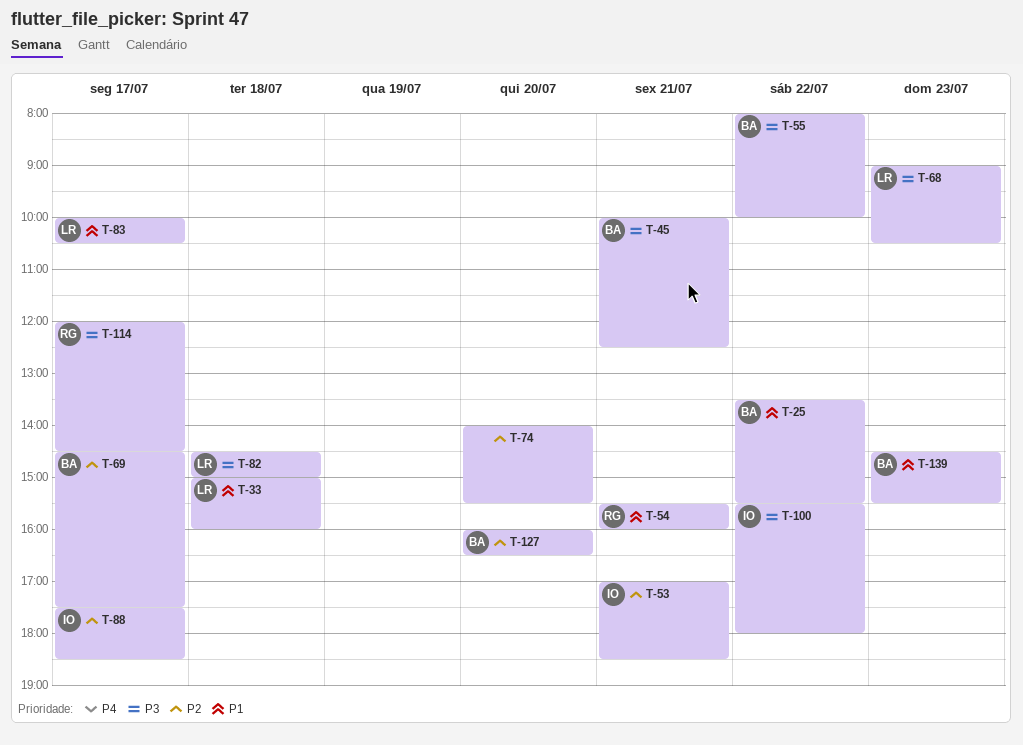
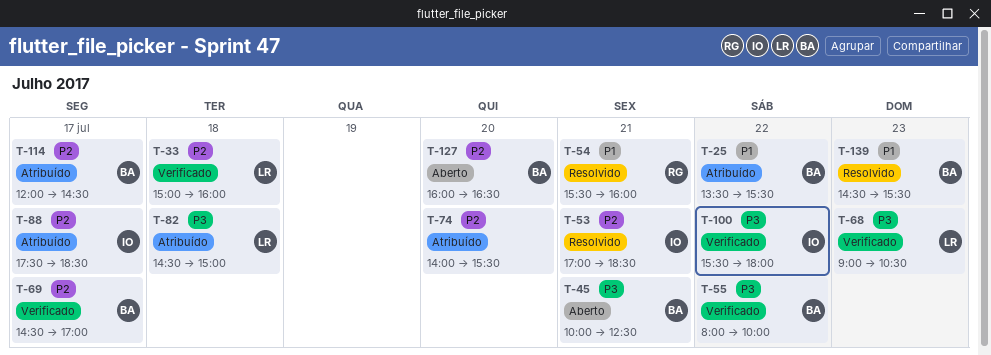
T-33, priority: P1 -> P2
T-69, ends: 17:30 -> 17:00
T-83: present -> none
T-114, owner: RG -> BA
T-114, priority: P3 -> P2

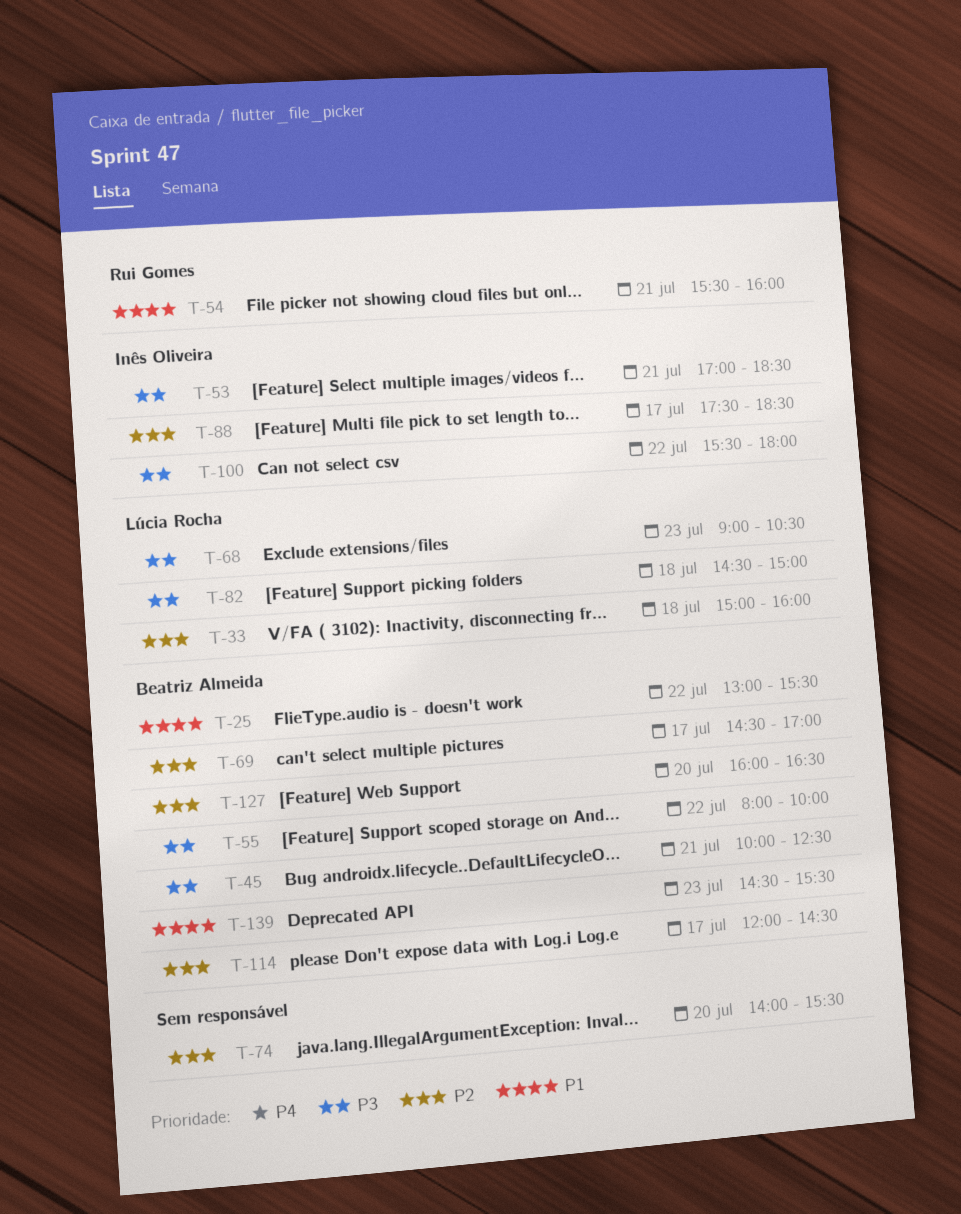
T-25, begins: 13:30 -> 13:00
T-53, priority: P2 -> P3

